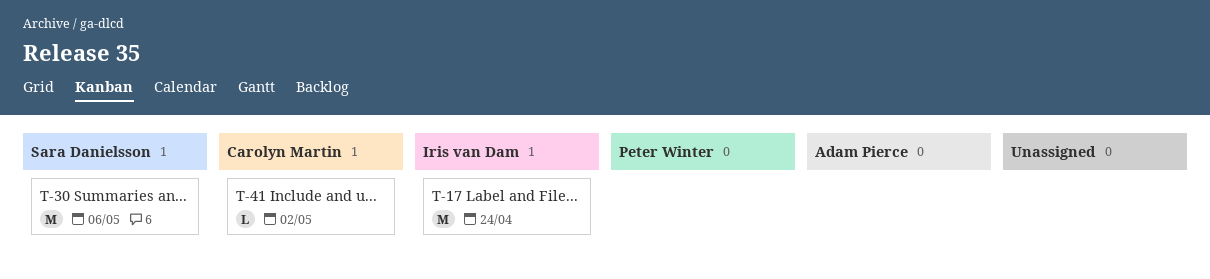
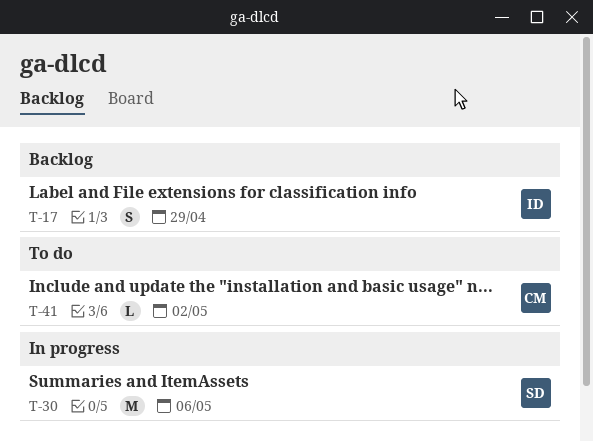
T-17, estimate: M -> S
T-17, due: Apr 24 -> Apr 29

